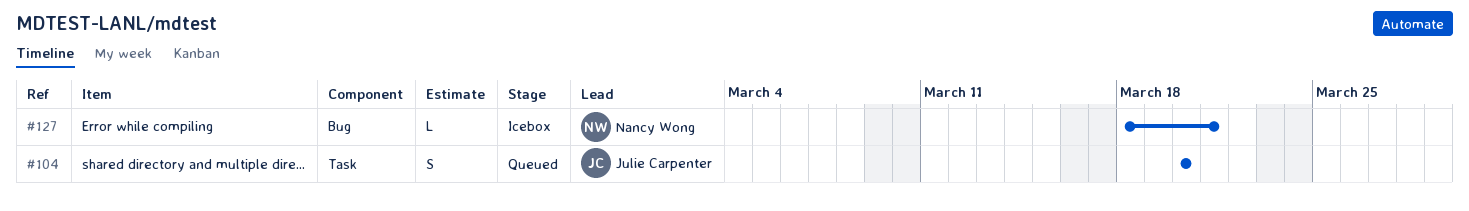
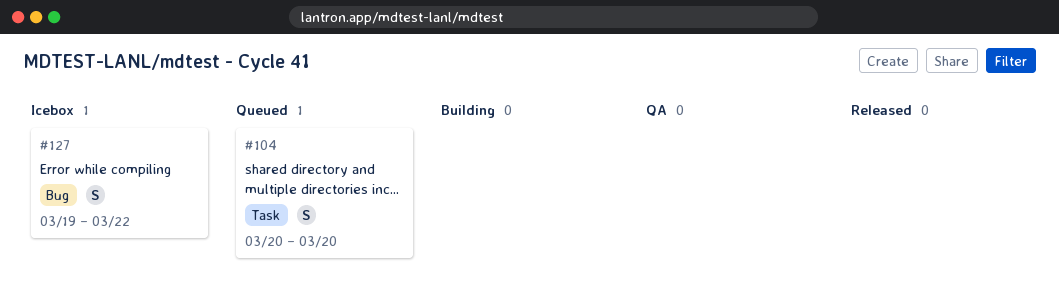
#127, estimate: L -> S
#127, start: Mar 18 -> Mar 19
#127, due: Mar 21 -> Mar 22

